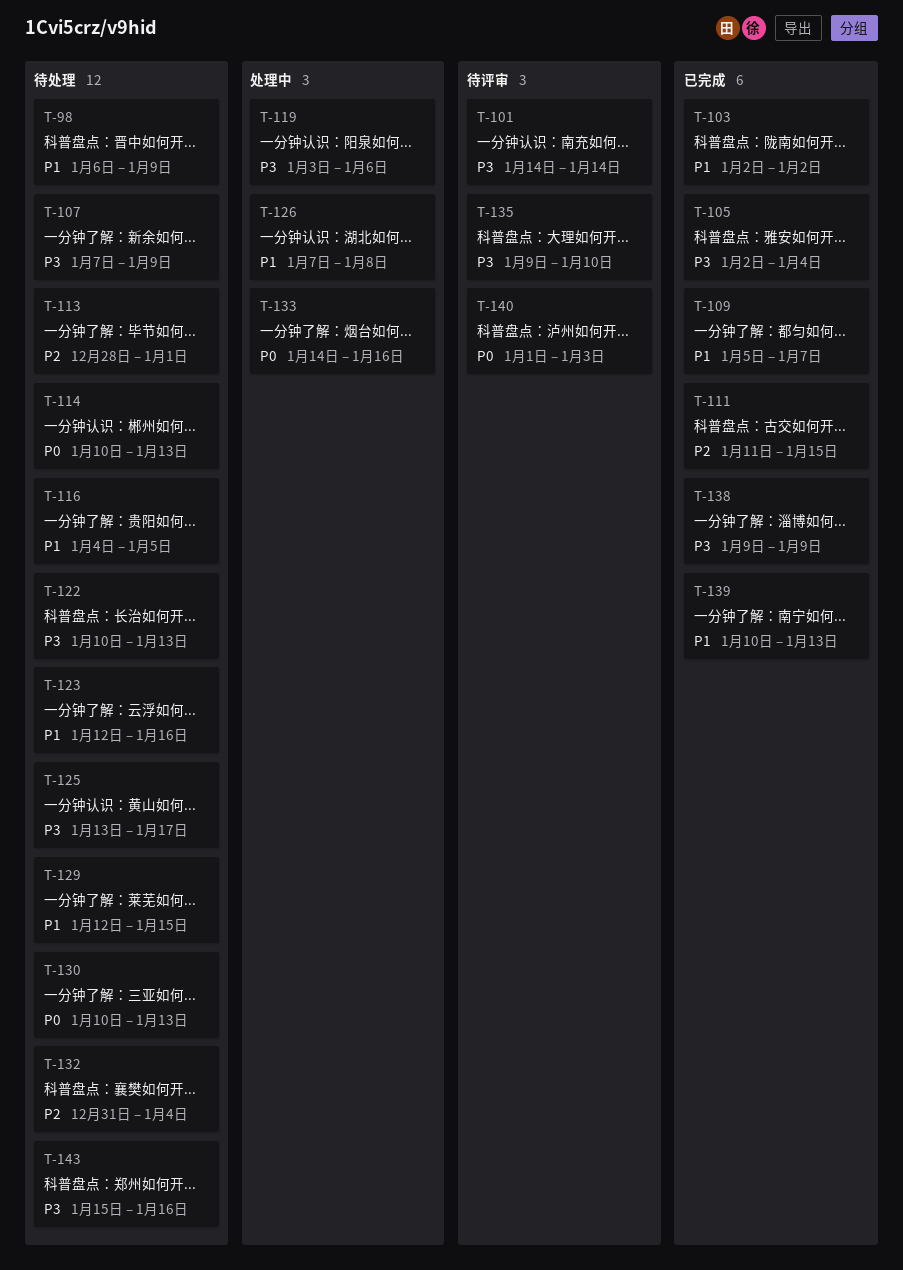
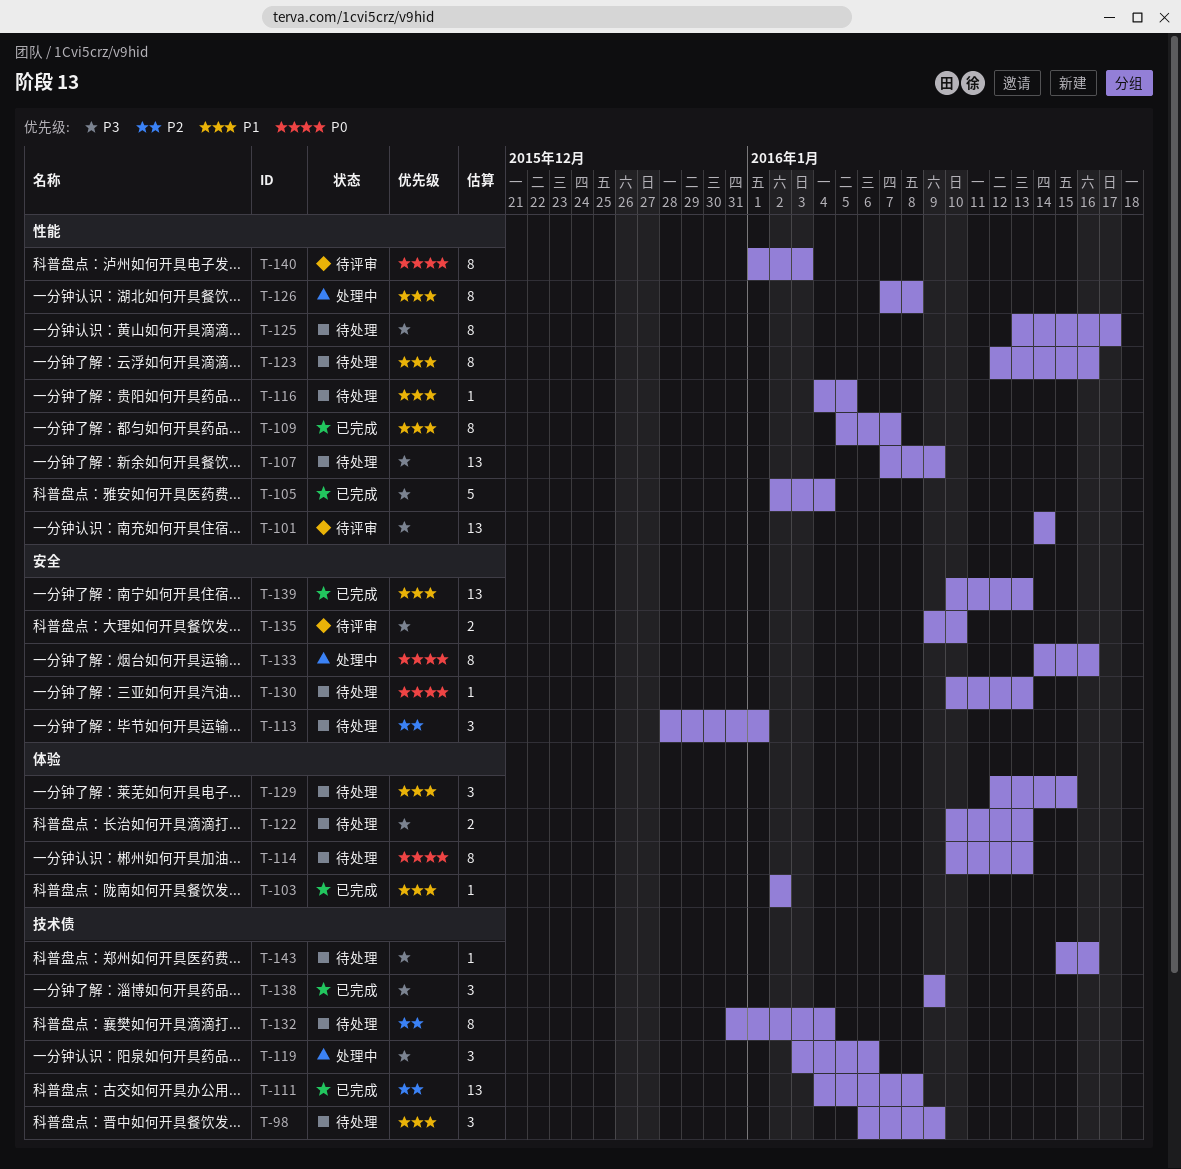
T-111, start: Jan 11 -> Jan 4
T-111, due: Jan 15 -> Jan 8

